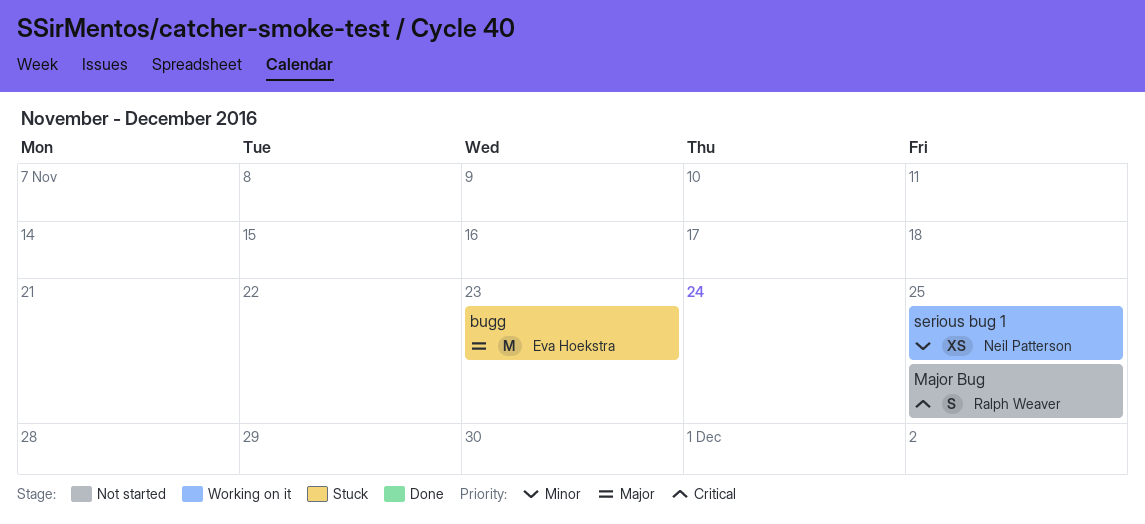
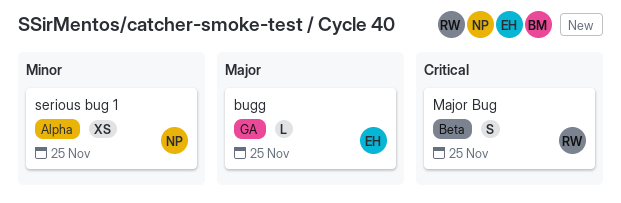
bugg, estimate: M -> L
bugg, due: Nov 23 -> Nov 25

